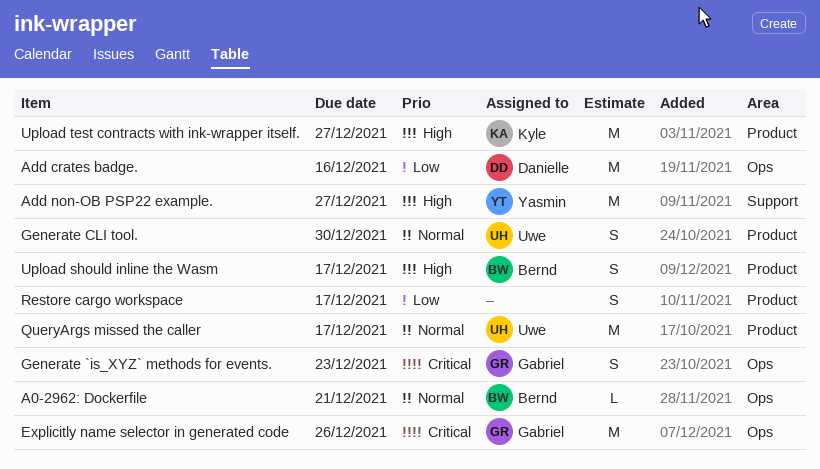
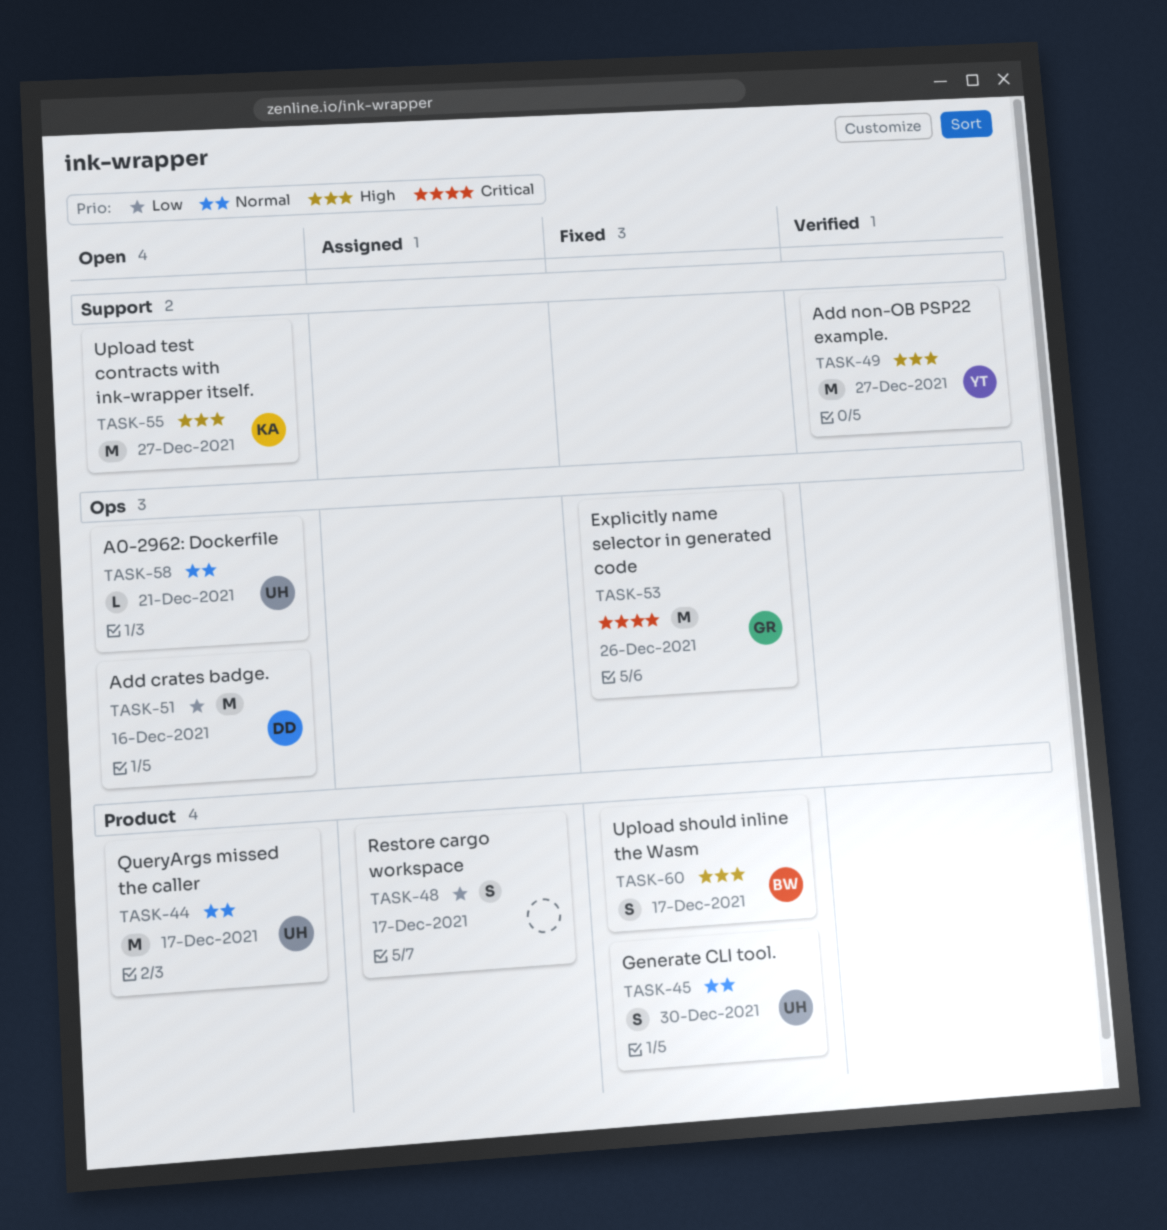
A0-2962: Dockerfile, owner: Bernd -> Uwe
Generate `is_XYZ` methods for events.: present -> none
Upload test contracts with ink-wrapper itself., label: Product -> Support

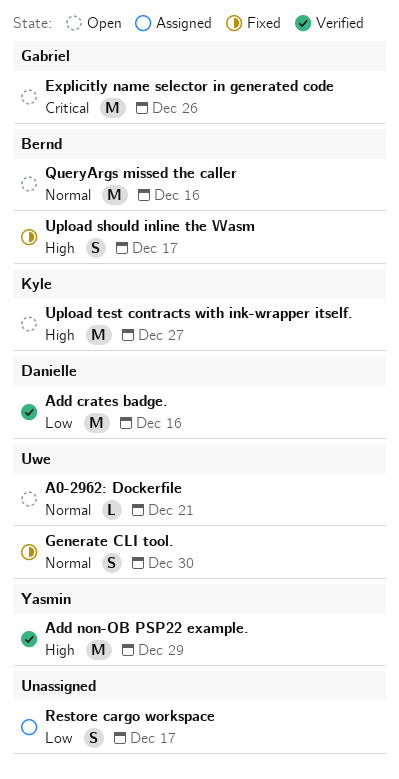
Add crates badge., status: Open -> Verified
Add non-OB PSP22 example., due: Dec 27 -> Dec 29
Explicitly name selector in generated code, status: Fixed -> Open
QueryArgs missed the caller, owner: Uwe -> Bernd
QueryArgs missed the caller, due: Dec 17 -> Dec 16

